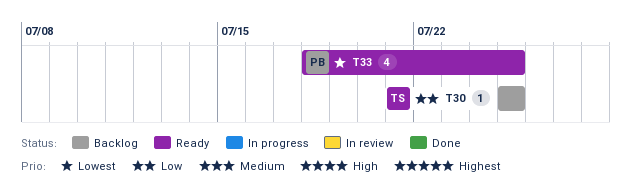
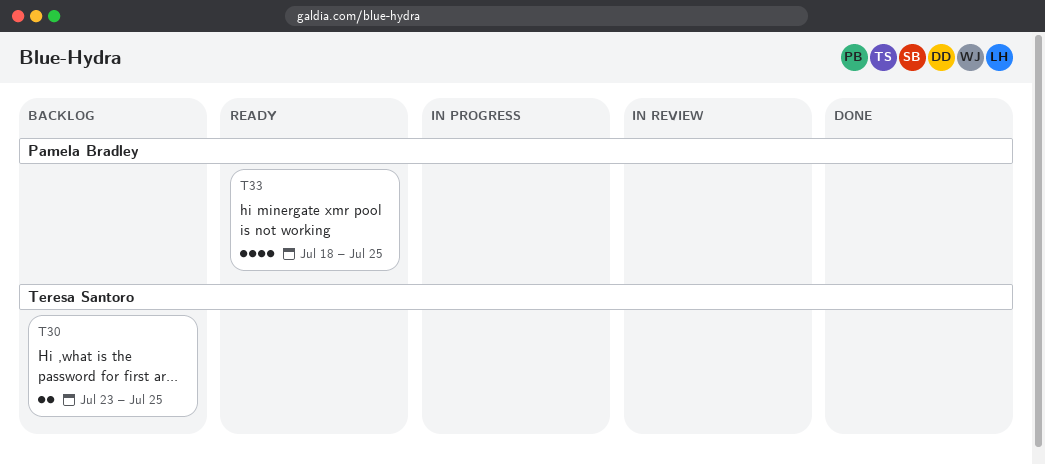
T30, estimate: 1 -> 2
T30, start: Jul 25 -> Jul 23

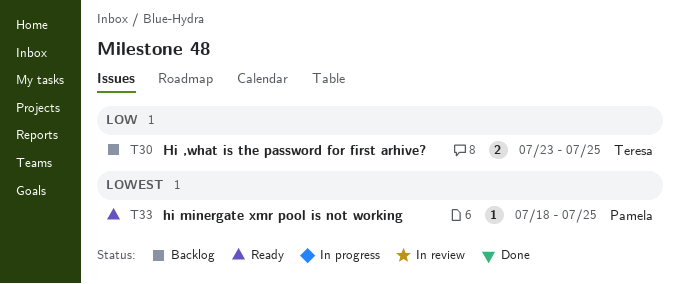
T33, estimate: 4 -> 1

